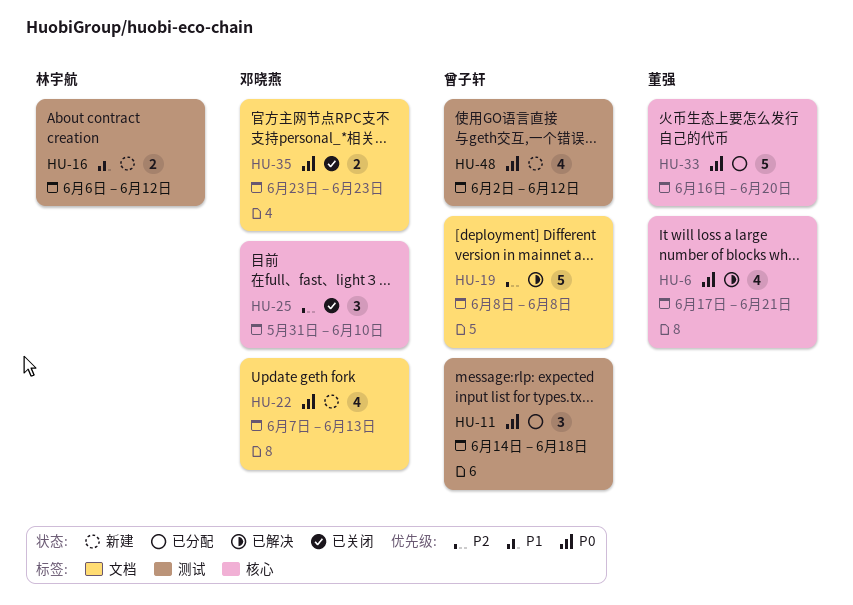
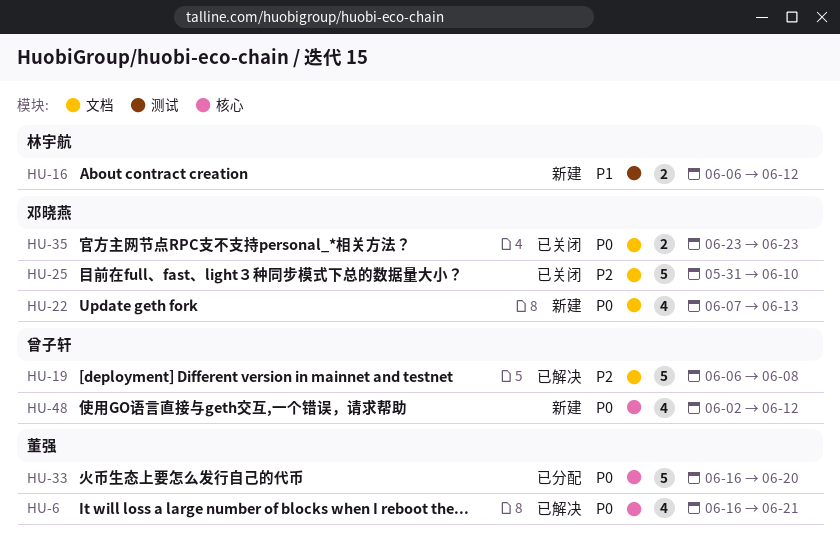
HU-6, start: Jun 17 -> Jun 16
HU-11: present -> none
HU-19, start: Jun 8 -> Jun 6
HU-25, label: 核心 -> 文档
HU-25, estimate: 3 -> 5
HU-48, label: 测试 -> 核心

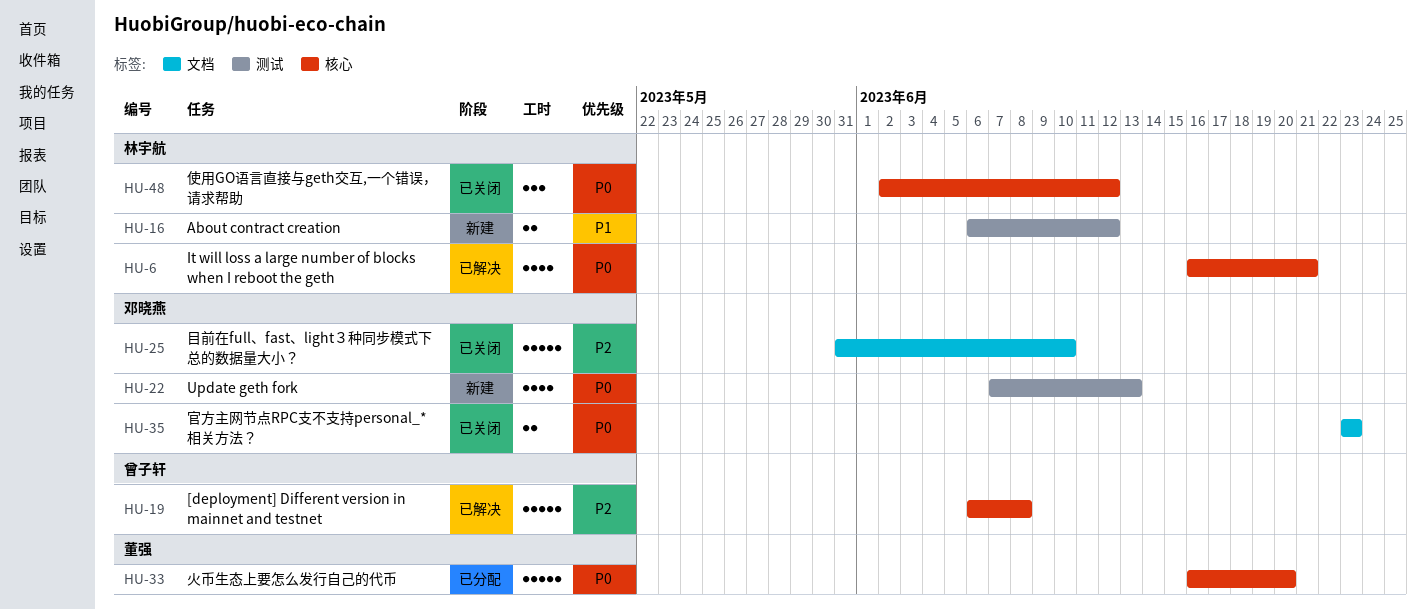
HU-6, owner: 董强 -> 林宇航
HU-19, label: 文档 -> 核心
HU-22, label: 文档 -> 测试
HU-48, status: 新建 -> 已关闭
HU-48, owner: 曾子轩 -> 林宇航
HU-48, estimate: 4 -> 3

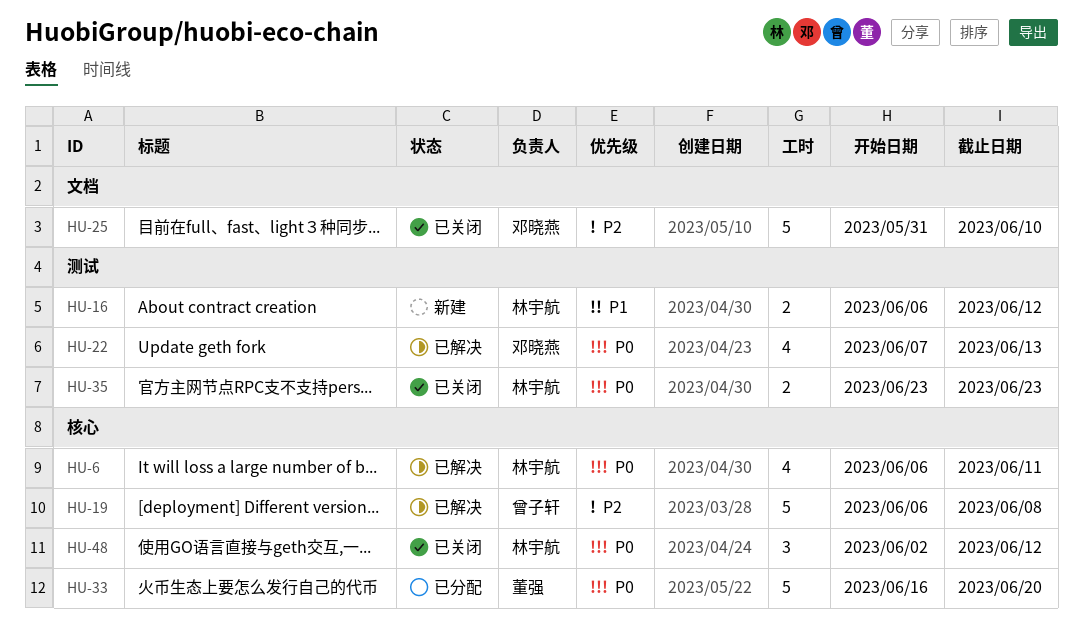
HU-6, start: Jun 16 -> Jun 6
HU-6, due: Jun 21 -> Jun 11
HU-22, status: 新建 -> 已解决
HU-35, owner: 邓晓燕 -> 林宇航
HU-35, label: 文档 -> 测试

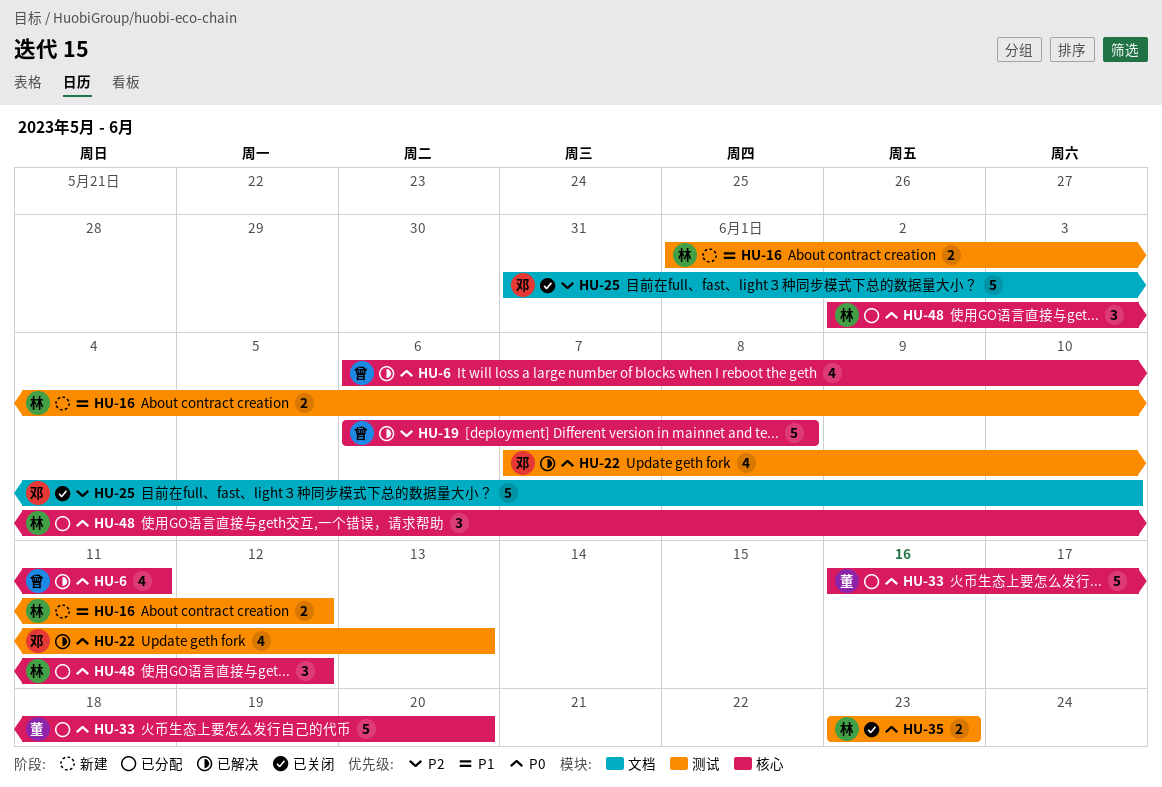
HU-6, owner: 林宇航 -> 曾子轩
HU-16, start: Jun 6 -> Jun 1
HU-48, status: 已关闭 -> 已分配

